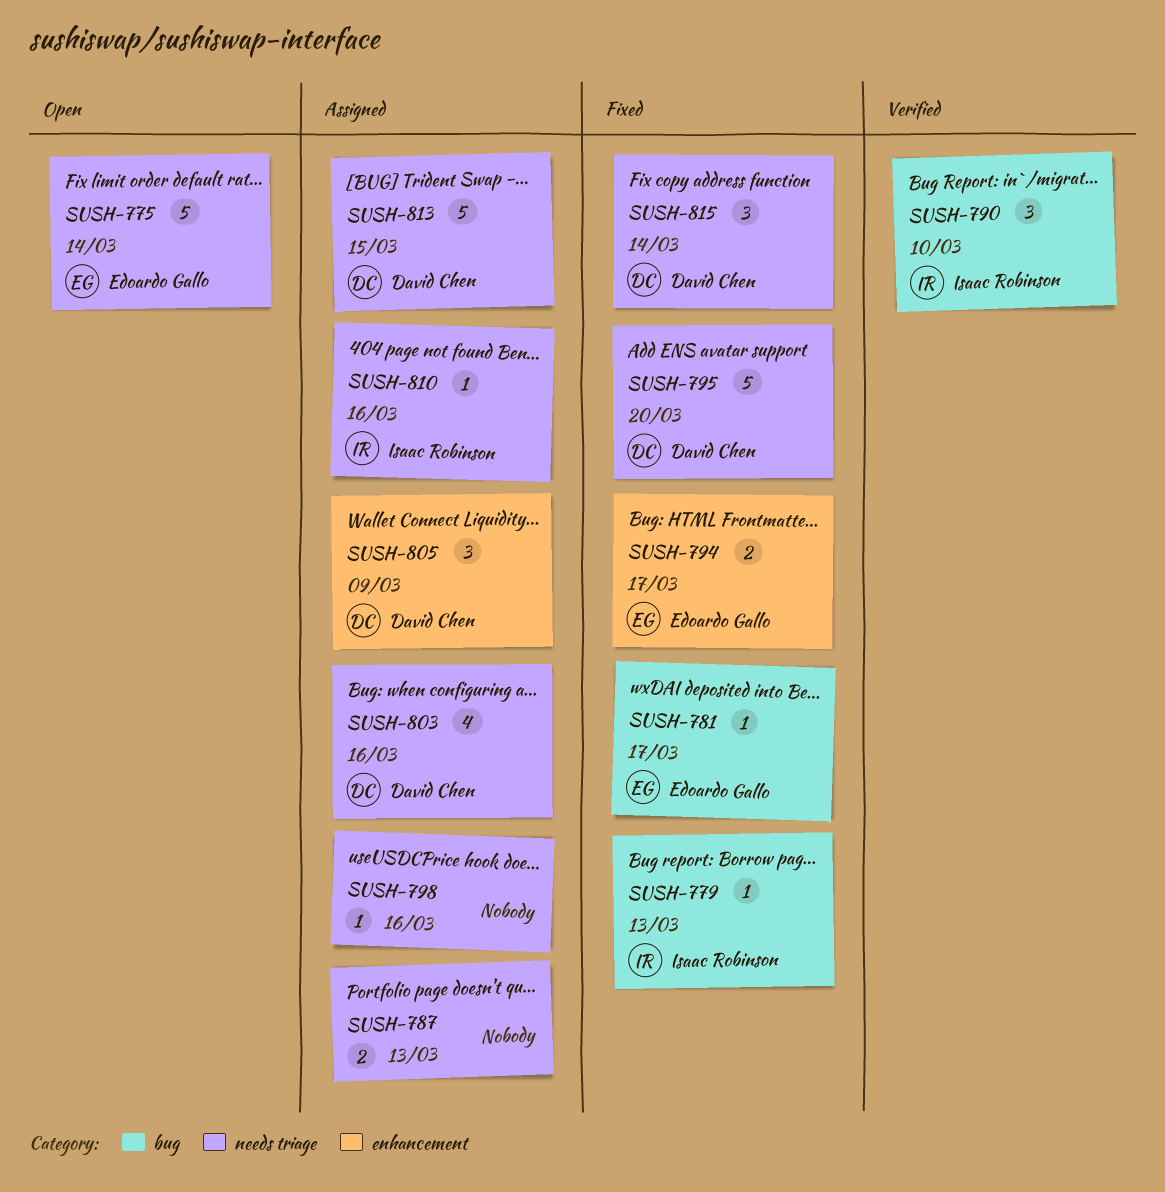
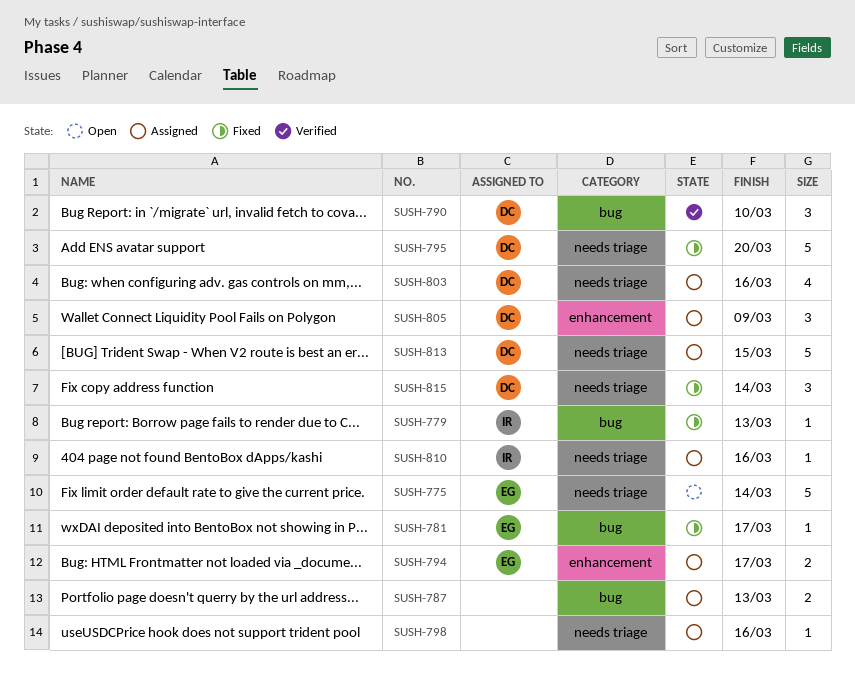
SUSH-787, label: needs triage -> bug
SUSH-790, owner: Isaac Robinson -> David Chen
SUSH-794, status: Fixed -> Assigned

